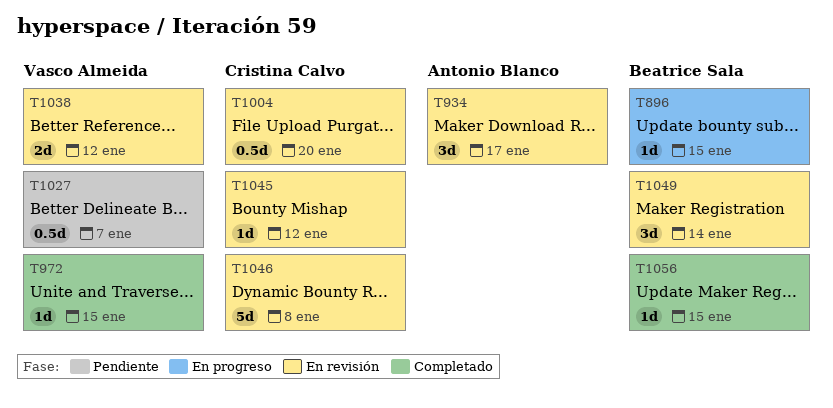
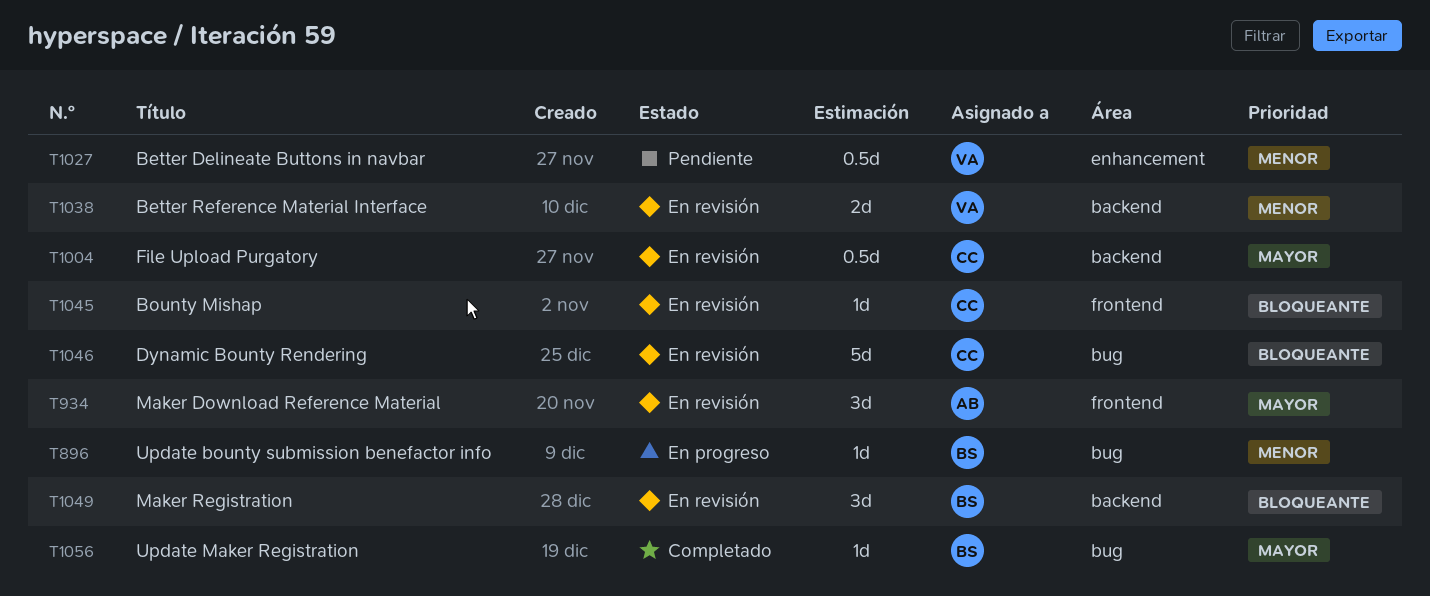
T972: present -> none

